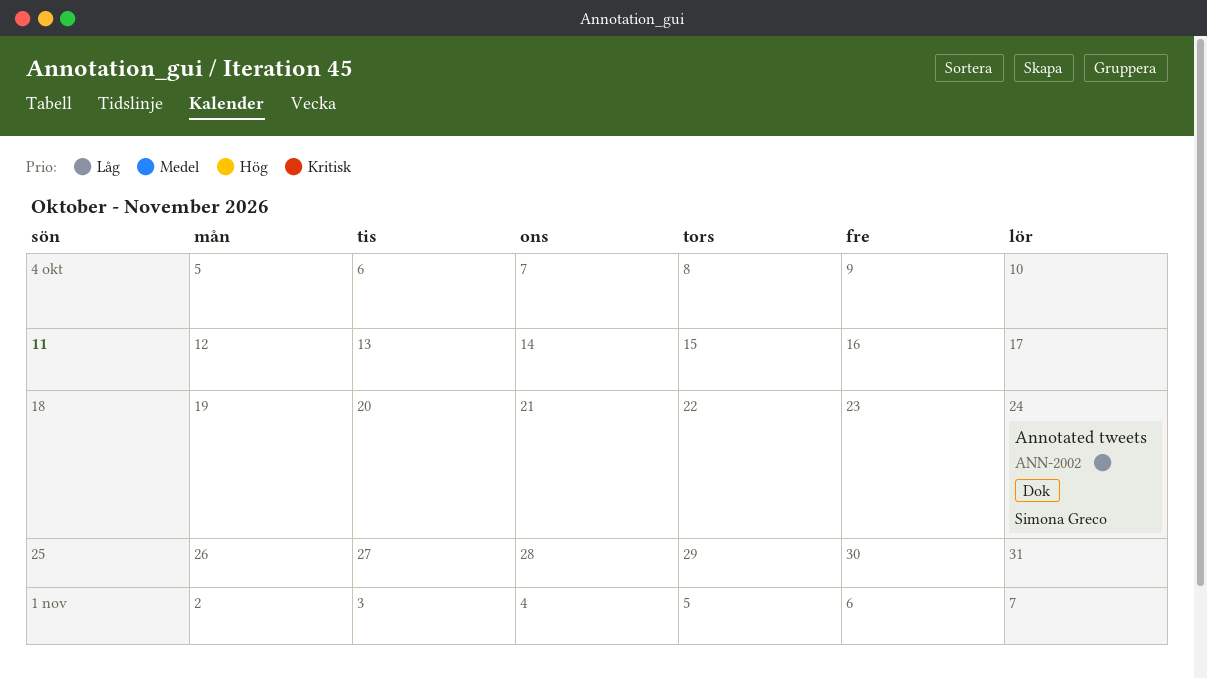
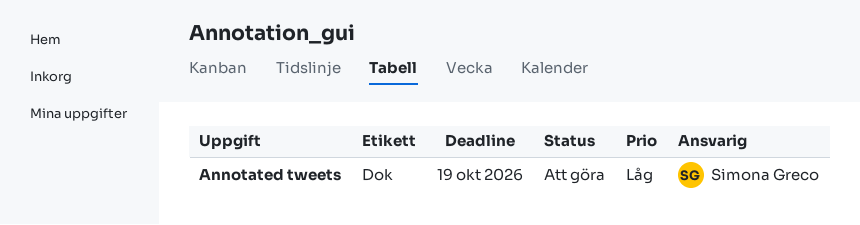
Annotated tweets, due: Oct 24 -> Oct 19

